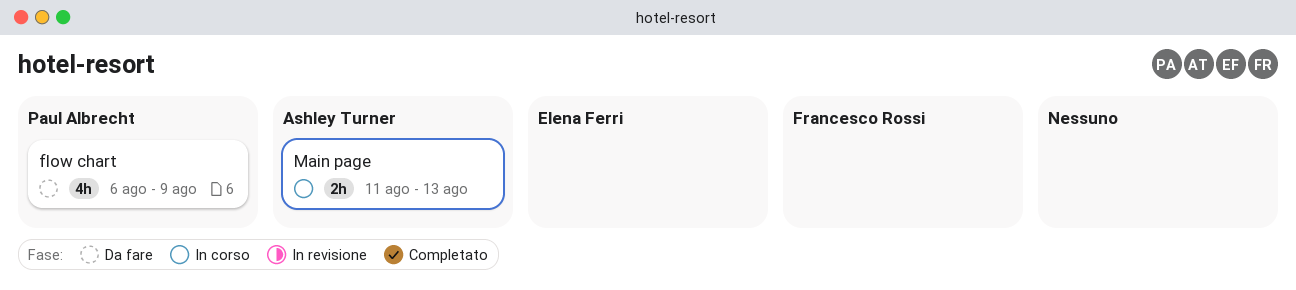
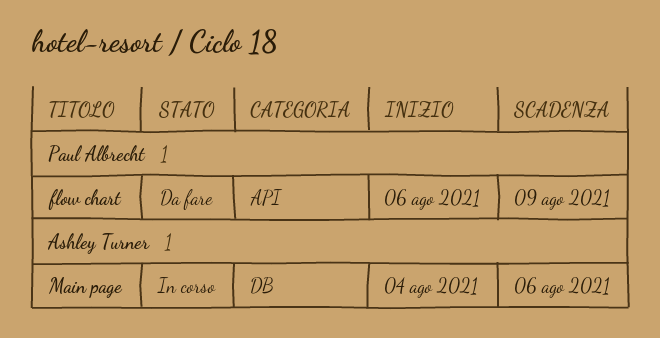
Main page, start: Aug 11 -> Aug 4
Main page, due: Aug 13 -> Aug 6

